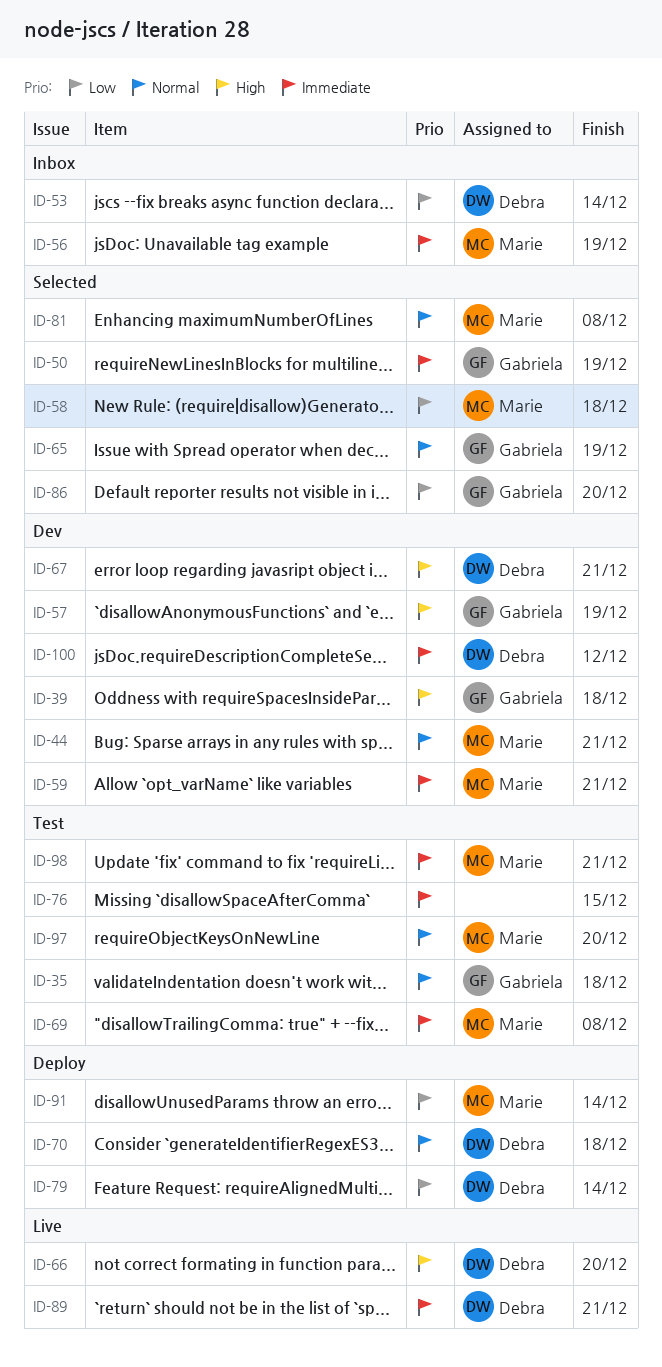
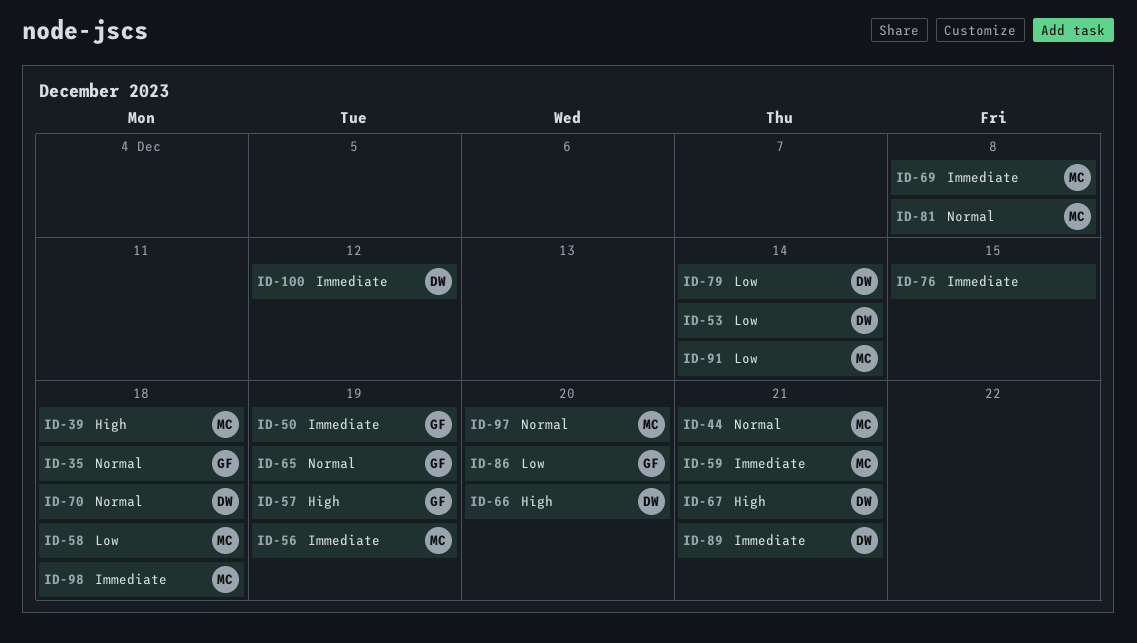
ID-39, owner: Gabriela -> Marie
ID-98, due: Dec 21 -> Dec 18

